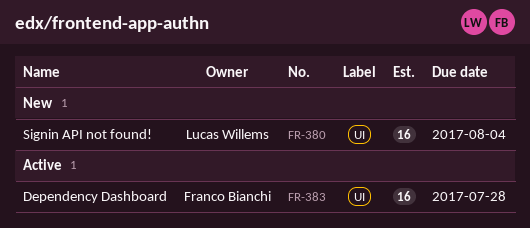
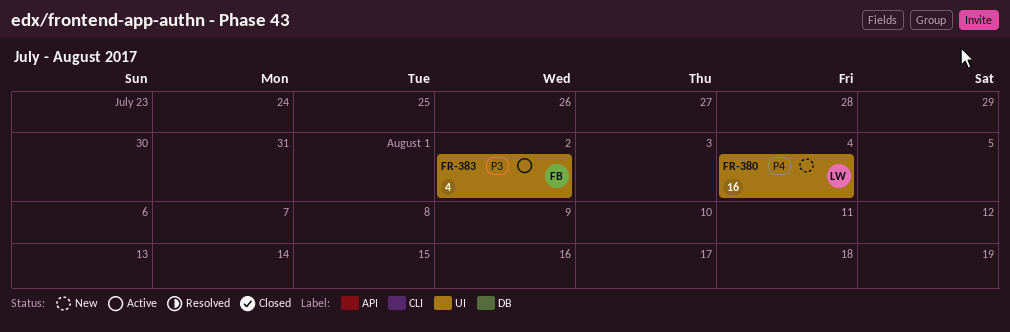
FR-383, estimate: 16 -> 4
FR-383, due: Jul 28 -> Aug 2

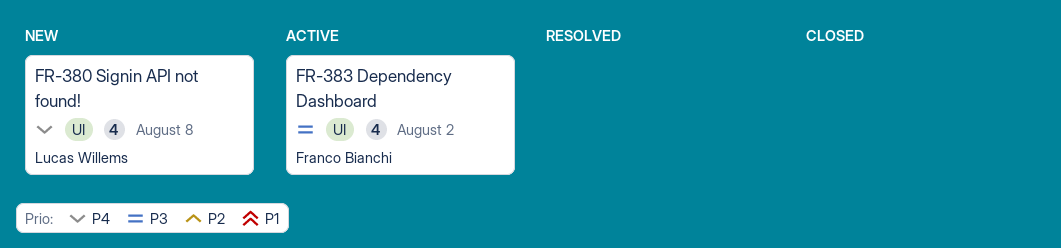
FR-380, estimate: 16 -> 4
FR-380, due: Aug 4 -> Aug 8

